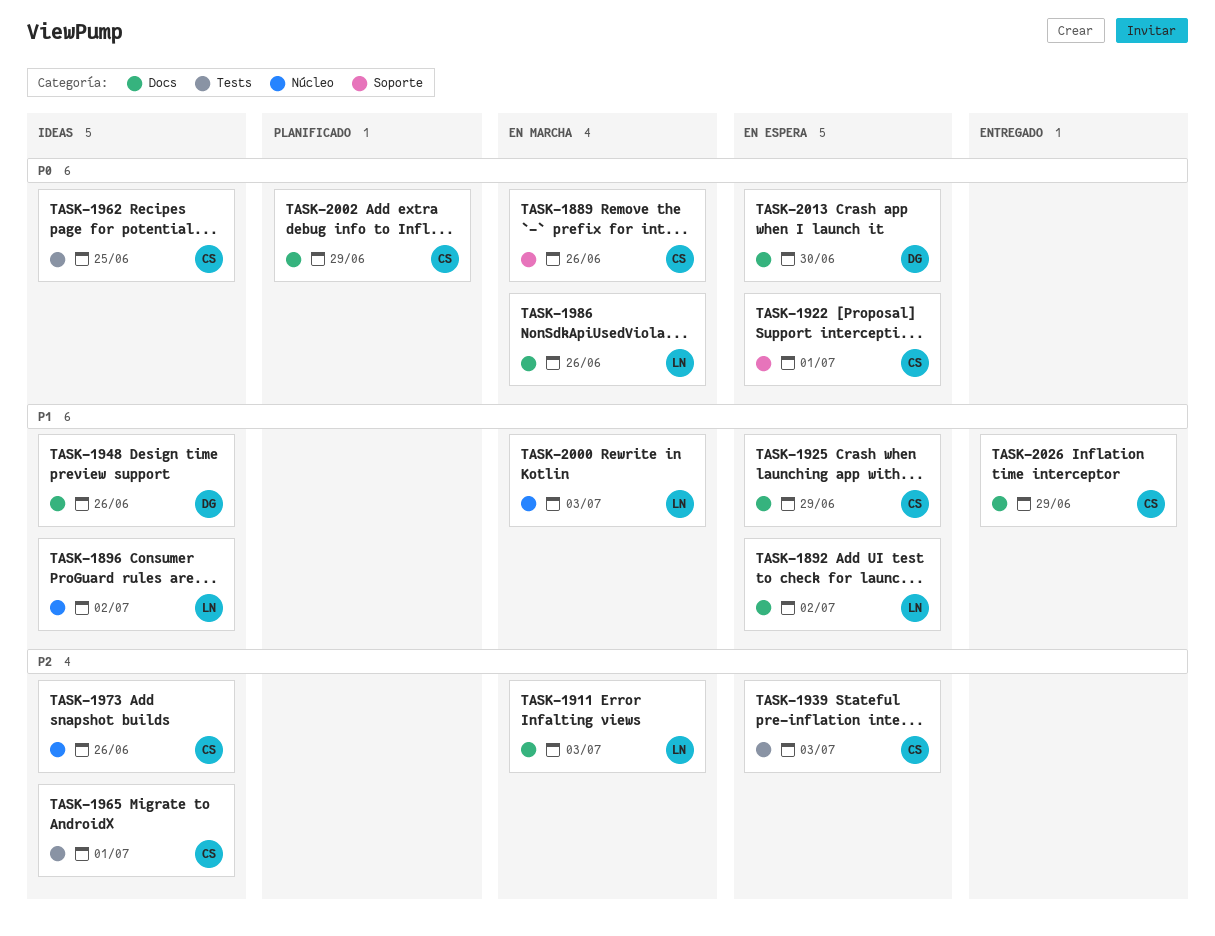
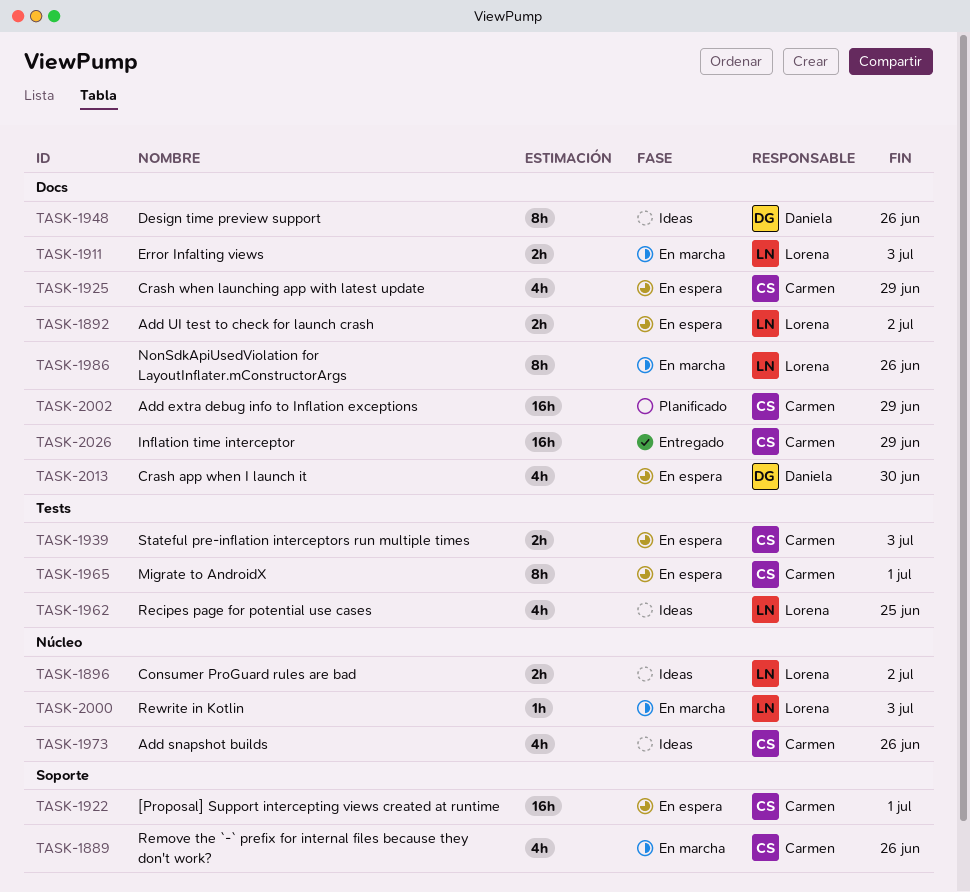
TASK-1962, owner: Carmen -> Lorena
TASK-1965, status: Ideas -> En espera

